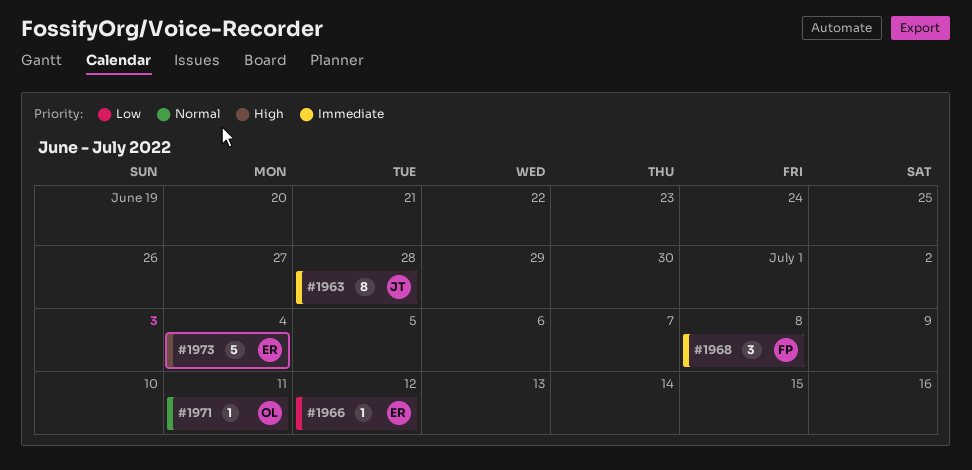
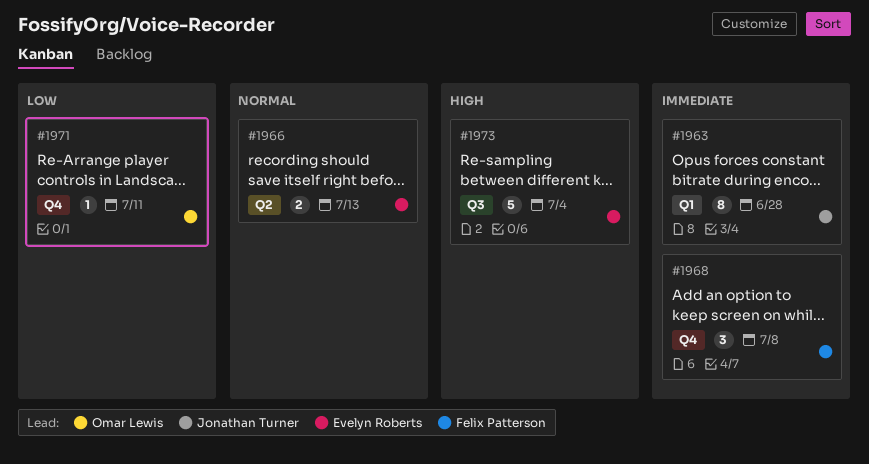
#1966, priority: Low -> Normal
#1966, estimate: 1 -> 2
#1966, due: Jul 12 -> Jul 13
#1971, priority: Normal -> Low

